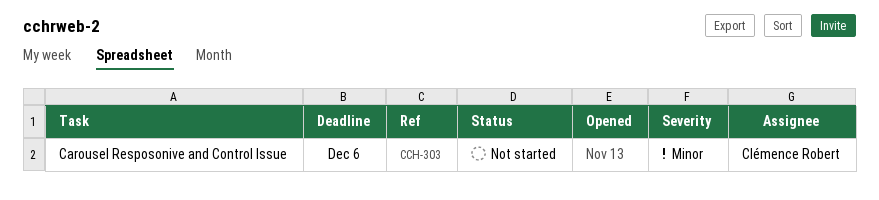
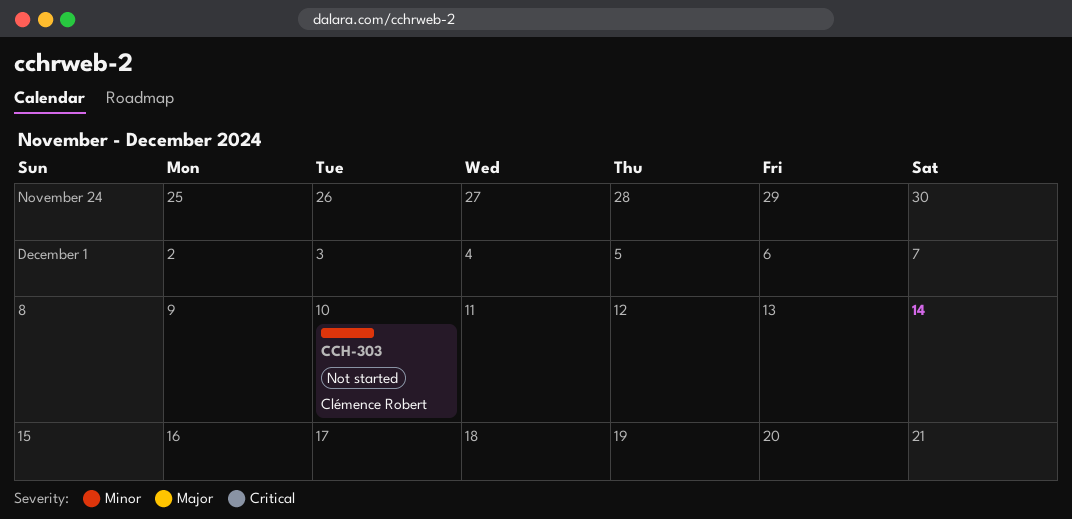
CCH-303, due: Dec 6 -> Dec 10

